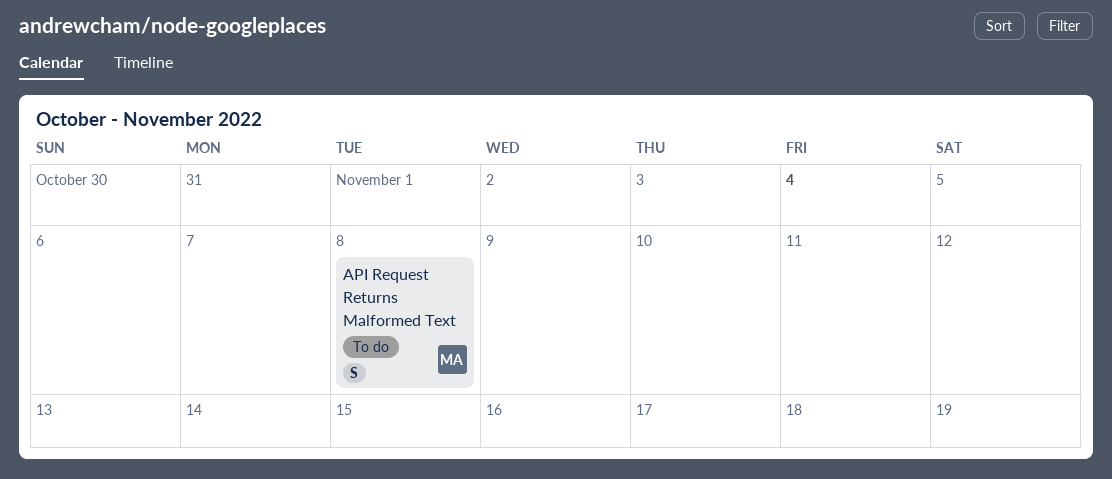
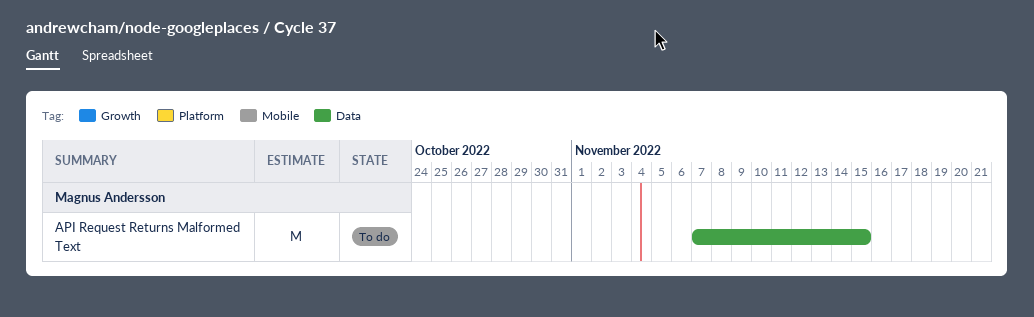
API Request Returns Malformed Text, estimate: S -> M
API Request Returns Malformed Text, due: Nov 8 -> Nov 15

